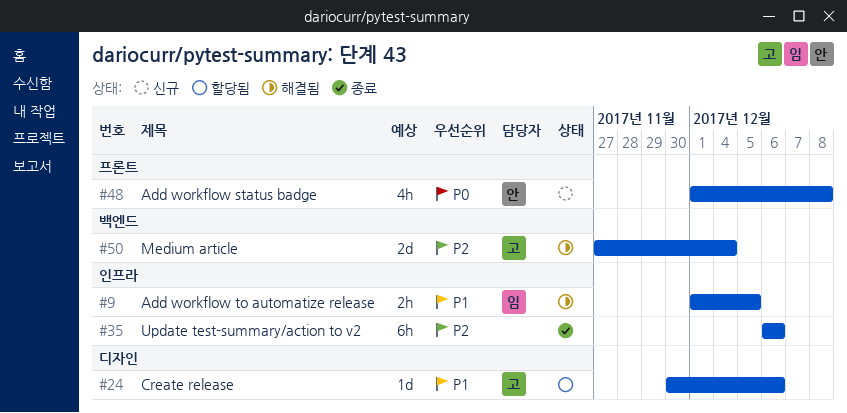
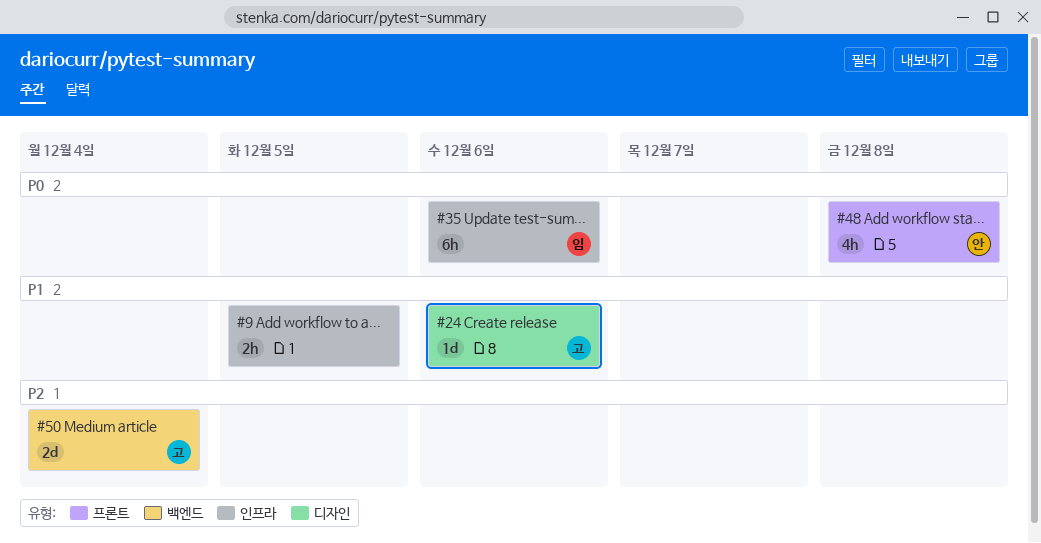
#9, owner: 임 -> none
#35, owner: none -> 임
#35, priority: P2 -> P0

